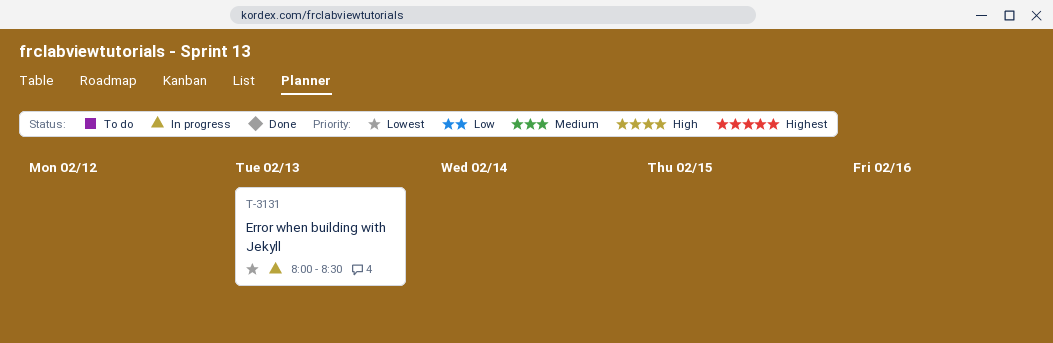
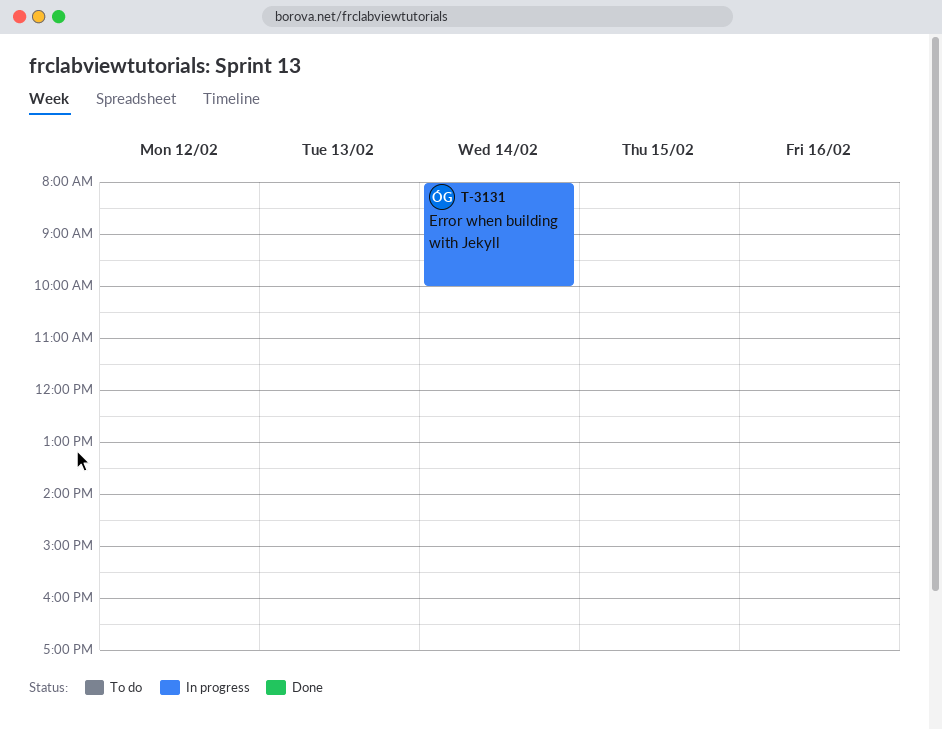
T-3131, day: Feb 13 -> Feb 14
T-3131, ends: 08:30 -> 10:00

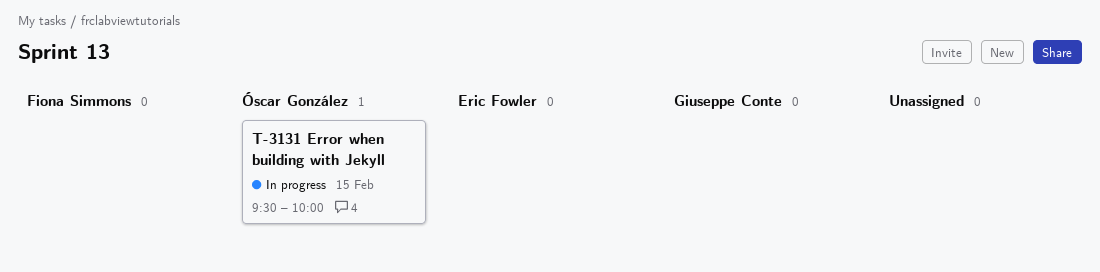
T-3131, day: Feb 14 -> Feb 15
T-3131, begins: 08:00 -> 09:30

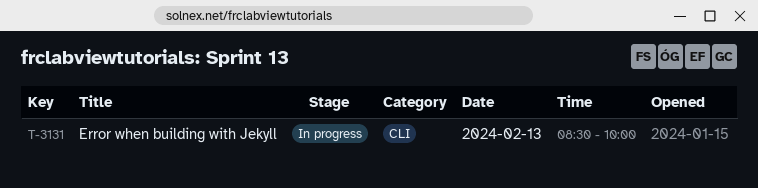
T-3131, day: Feb 15 -> Feb 13
T-3131, begins: 09:30 -> 08:30

